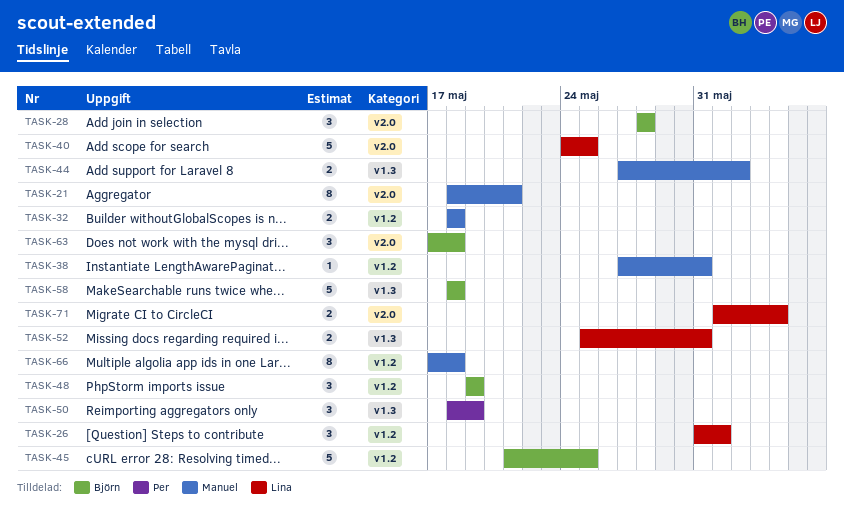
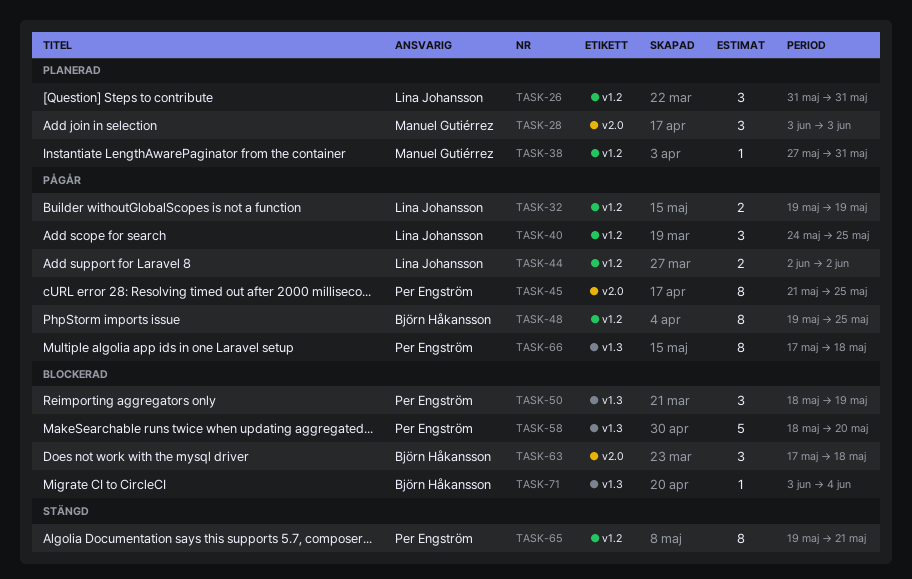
TASK-21: present -> none
TASK-26, due: Jun 1 -> May 31
TASK-28, owner: Björn Håkansson -> Manuel Gutiérrez
TASK-28, start: May 28 -> Jun 3
TASK-28, due: May 28 -> Jun 3
TASK-32, owner: Manuel Gutiérrez -> Lina Johansson
TASK-32, start: May 18 -> May 19
TASK-32, due: May 18 -> May 19
TASK-40, label: v2.0 -> v1.2
TASK-40, estimate: 5 -> 3
TASK-44, owner: Manuel Gutiérrez -> Lina Johansson
TASK-44, label: v1.3 -> v1.2
TASK-44, start: May 27 -> Jun 2
TASK-45, owner: Björn Håkansson -> Per Engström
TASK-45, label: v1.2 -> v2.0
TASK-45, estimate: 5 -> 8
TASK-48, estimate: 3 -> 8
TASK-48, due: May 19 -> May 25
TASK-52: present -> none
TASK-58, owner: Björn Håkansson -> Per Engström
TASK-58, due: May 18 -> May 20
TASK-65: none -> present
TASK-66, owner: Manuel Gutiérrez -> Per Engström
TASK-66, label: v1.2 -> v1.3
TASK-71, owner: Lina Johansson -> Björn Håkansson
TASK-71, label: v2.0 -> v1.3
TASK-71, estimate: 2 -> 1
TASK-71, start: Jun 1 -> Jun 3

